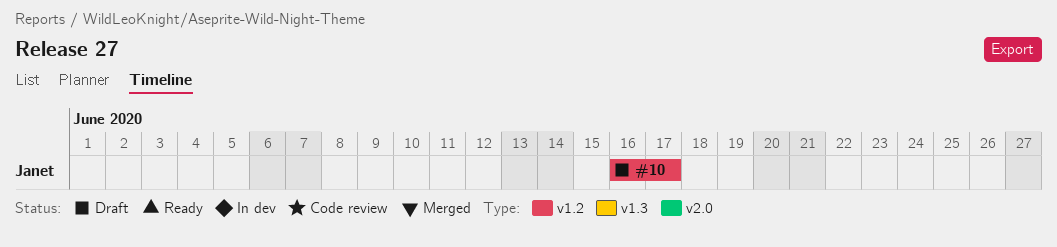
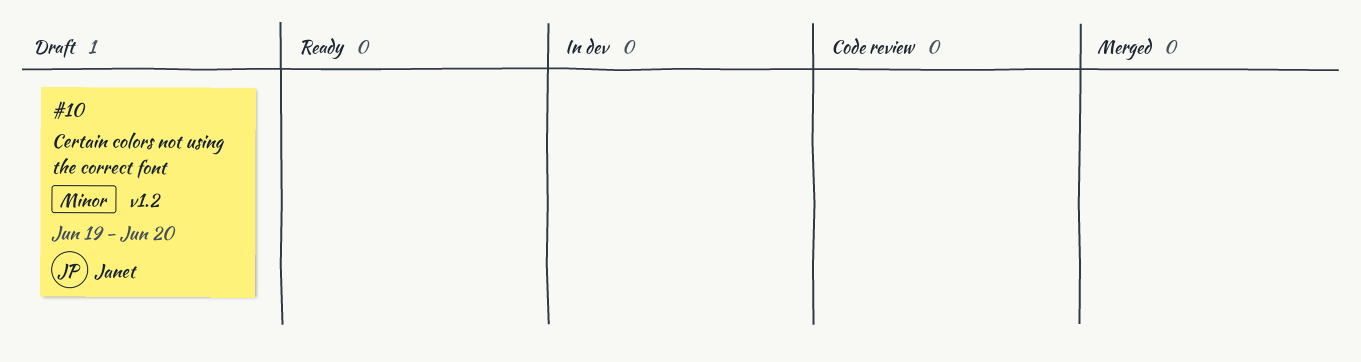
#10, start: Jun 16 -> Jun 19
#10, due: Jun 17 -> Jun 20

